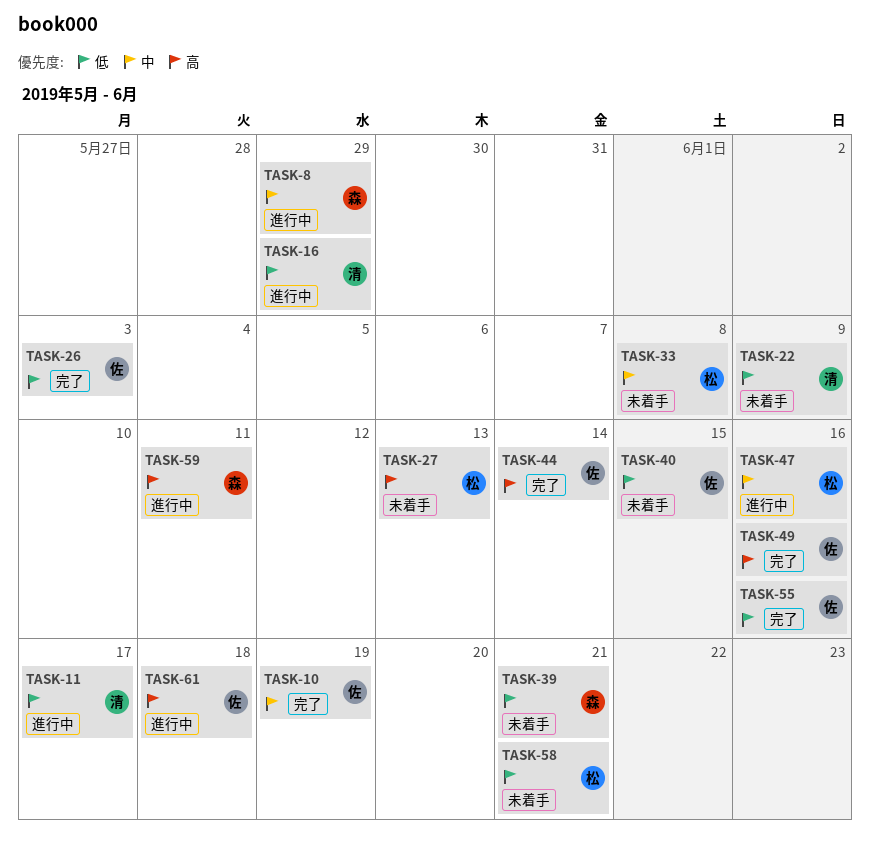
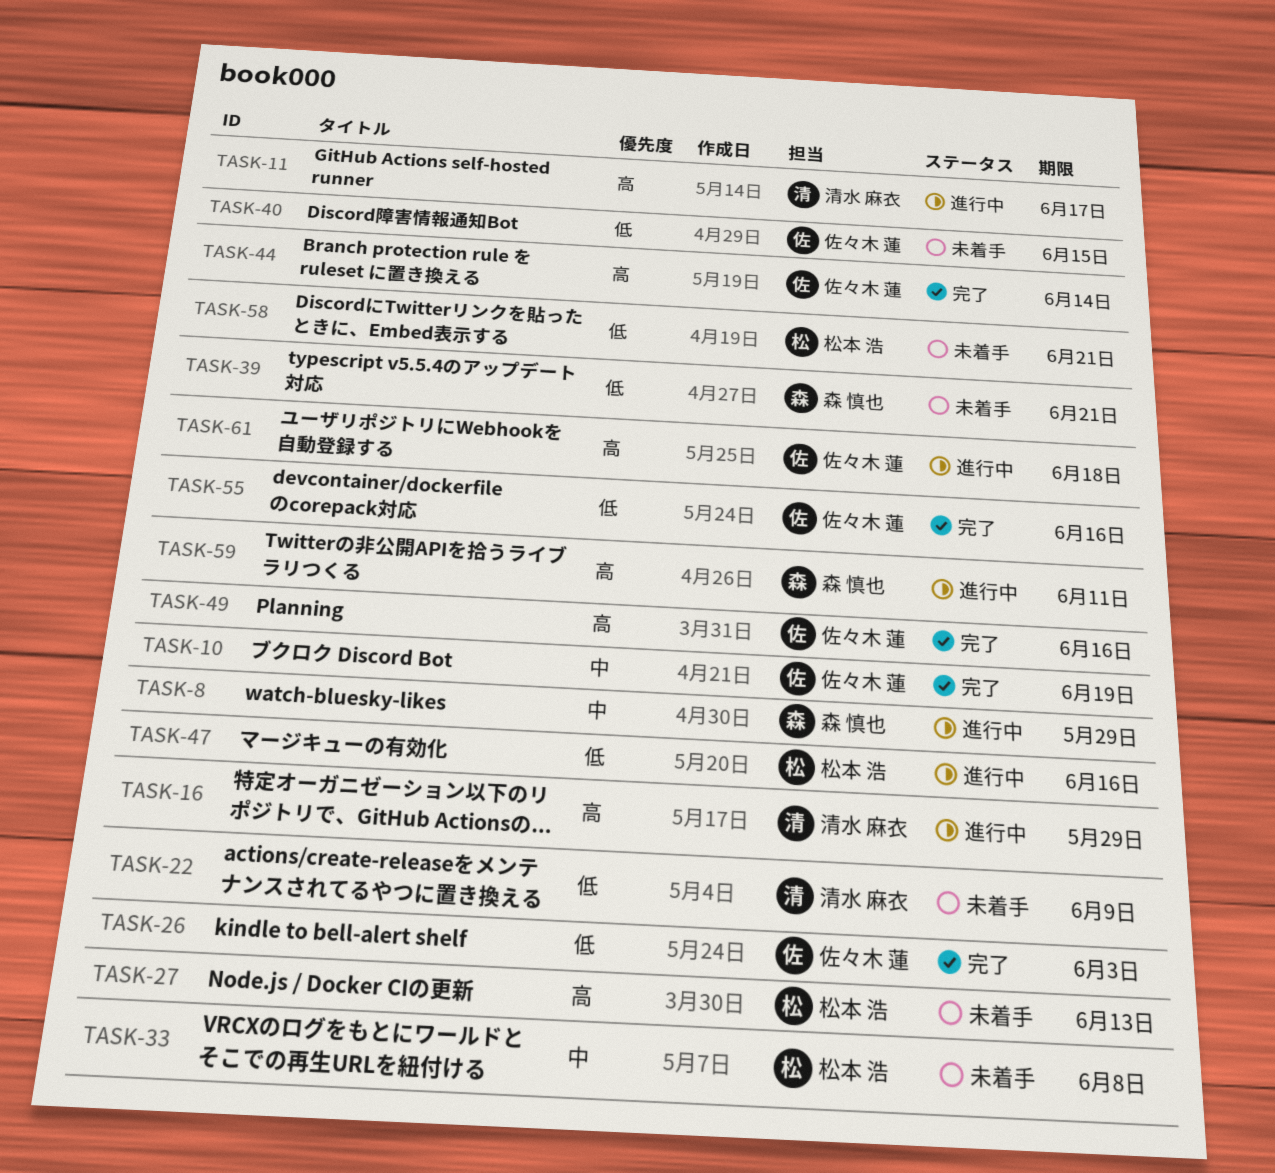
TASK-11, priority: 低 -> 高
TASK-16, priority: 低 -> 高
TASK-47, priority: 中 -> 低

